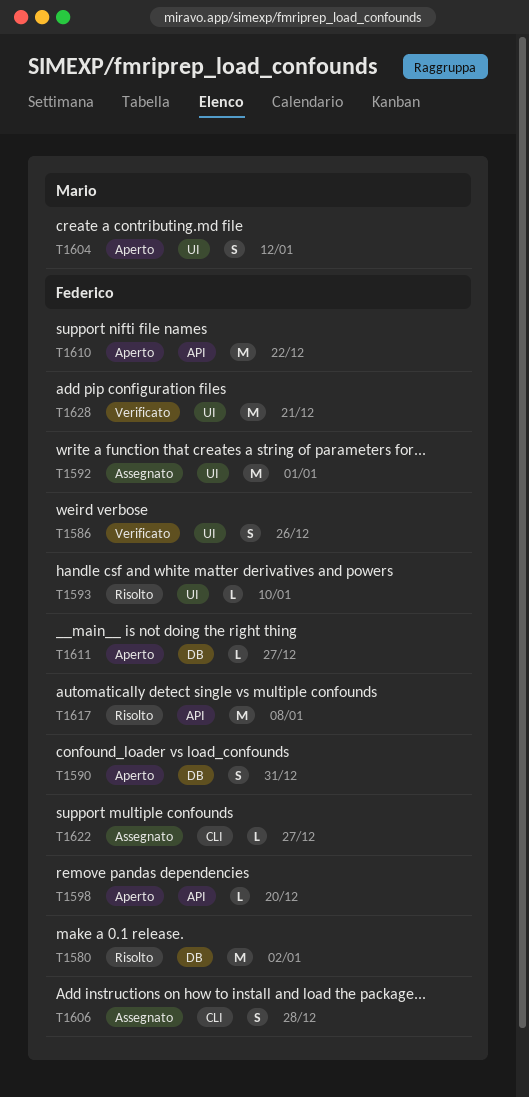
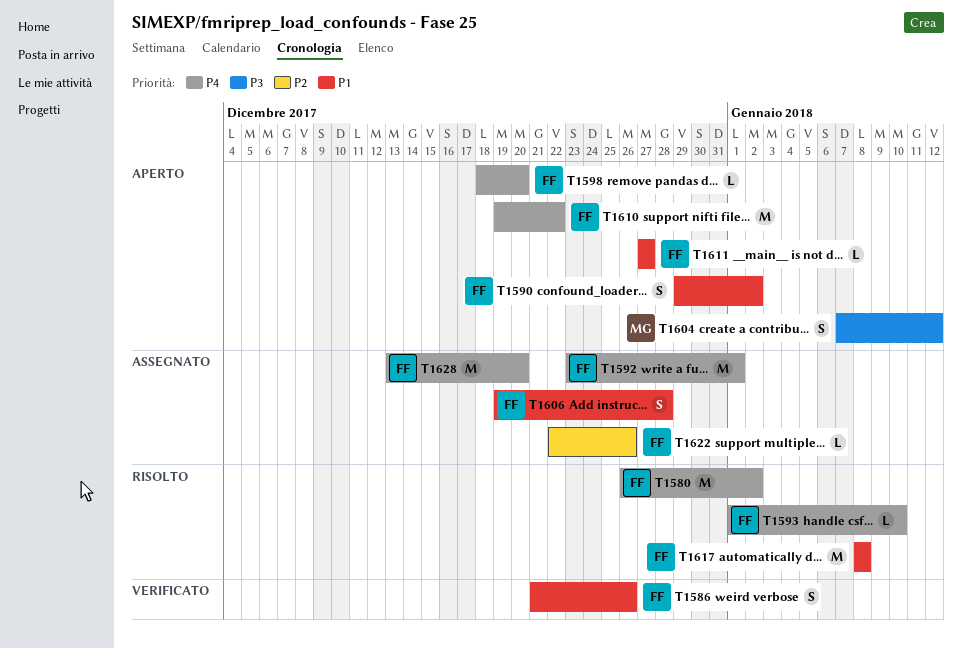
T1590, due: Dec 31 -> Jan 2
T1622, due: Dec 27 -> Dec 26
T1628, status: Verificato -> Assegnato
T1628, due: Dec 21 -> Dec 20

